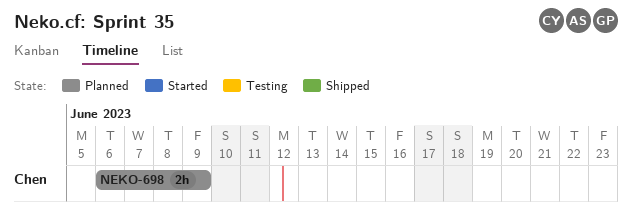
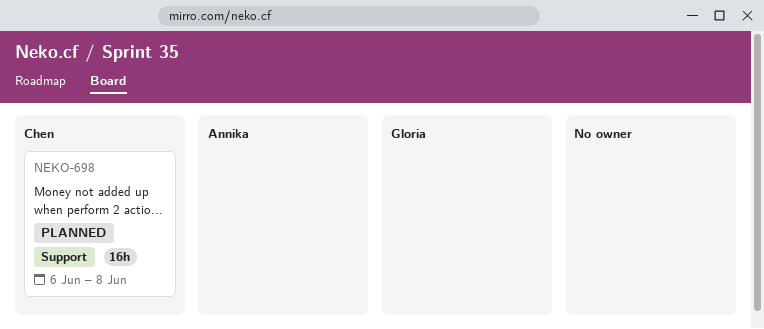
NEKO-698, estimate: 2h -> 16h
NEKO-698, due: Jun 9 -> Jun 8

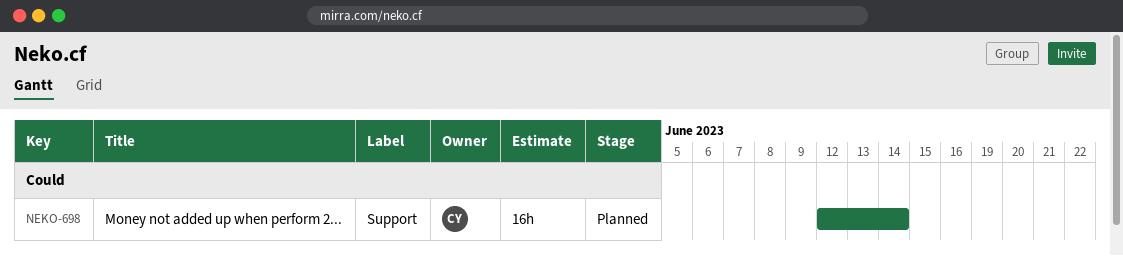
NEKO-698, start: Jun 6 -> Jun 12
NEKO-698, due: Jun 8 -> Jun 14

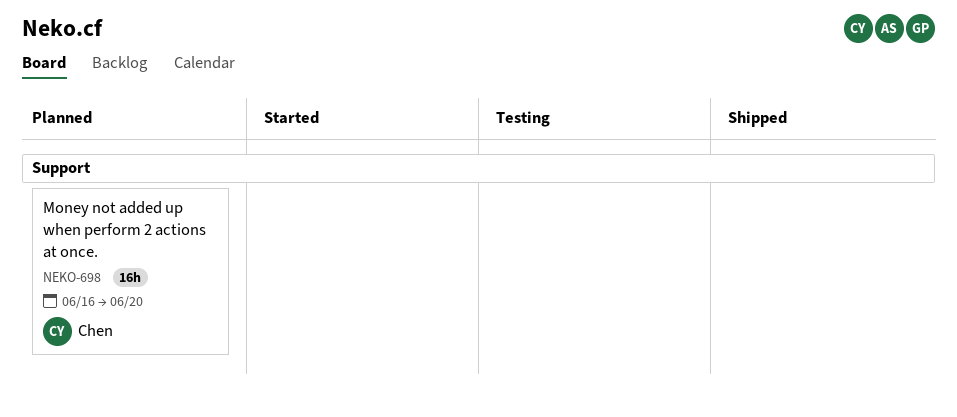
NEKO-698, start: Jun 12 -> Jun 16
NEKO-698, due: Jun 14 -> Jun 20

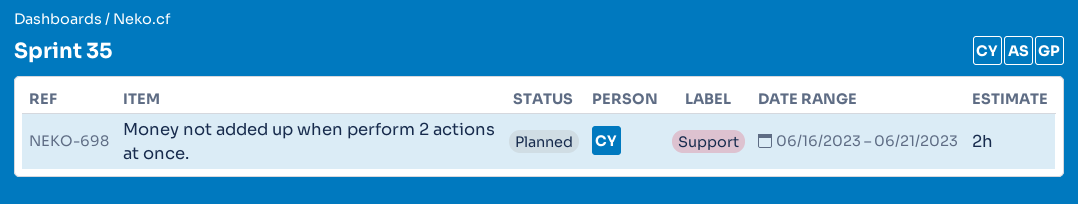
NEKO-698, estimate: 16h -> 2h
NEKO-698, due: Jun 20 -> Jun 21

